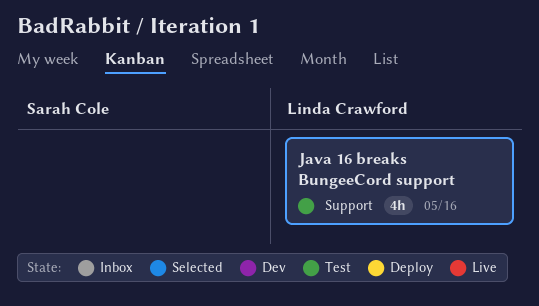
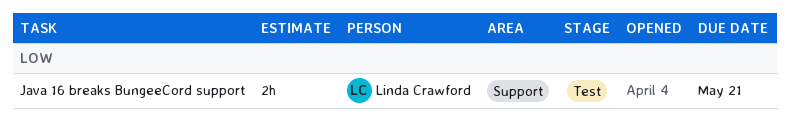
Java 16 breaks BungeeCord support, estimate: 4h -> 2h
Java 16 breaks BungeeCord support, due: May 16 -> May 21

